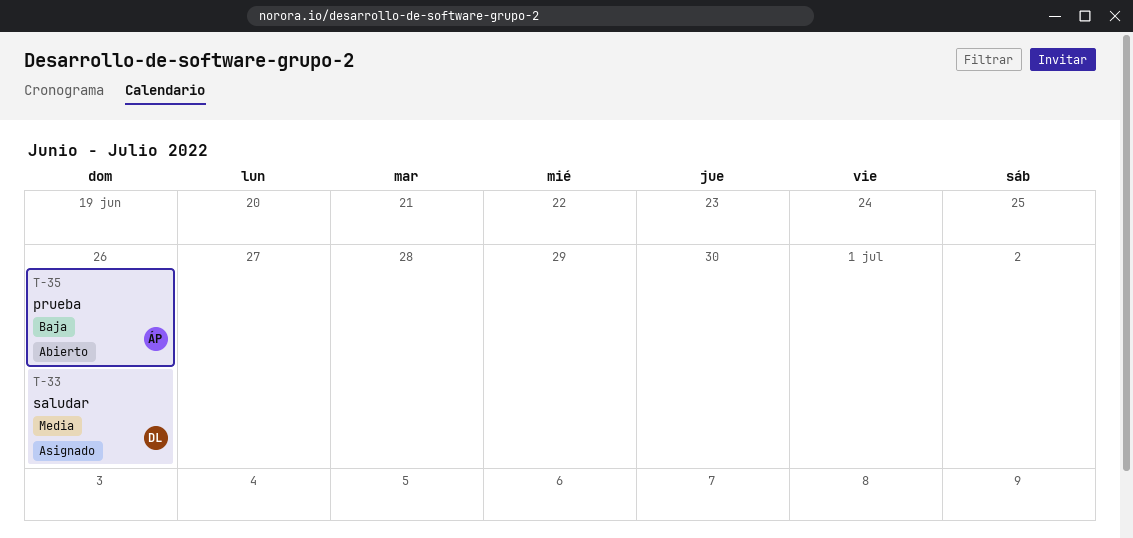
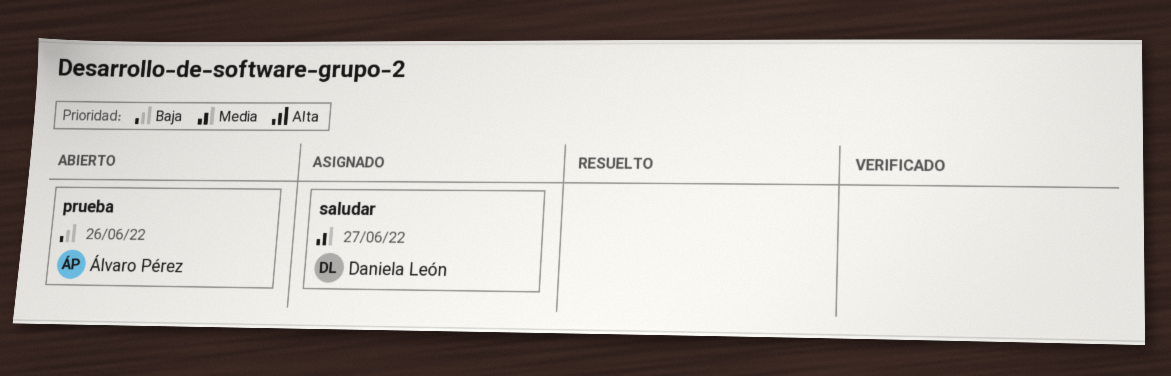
saludar, due: Jun 26 -> Jun 27

